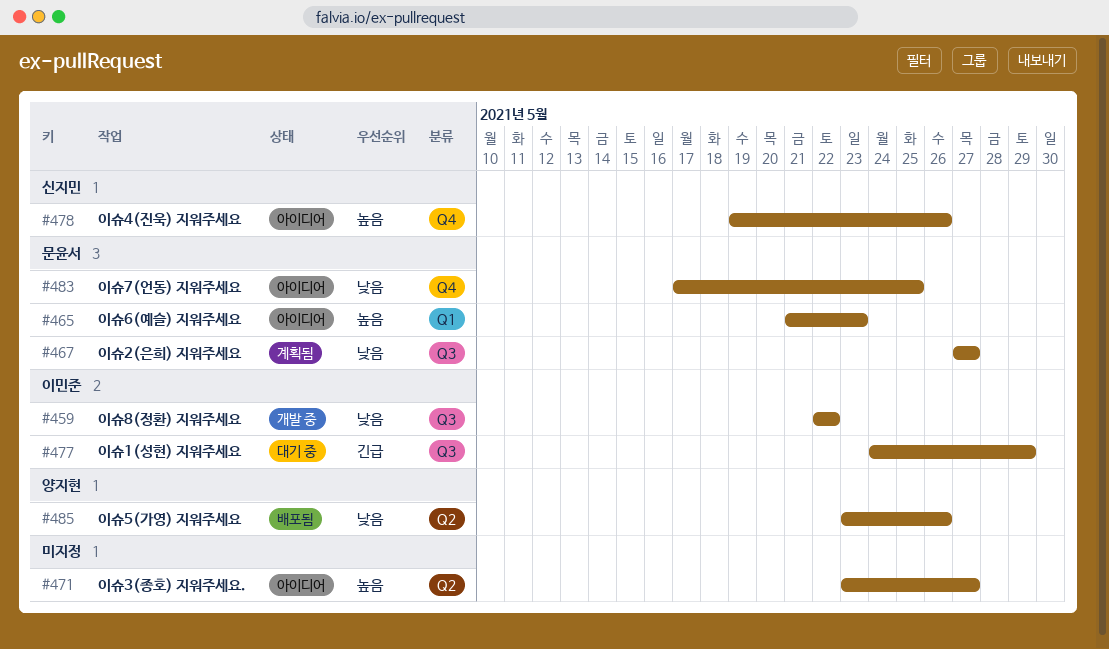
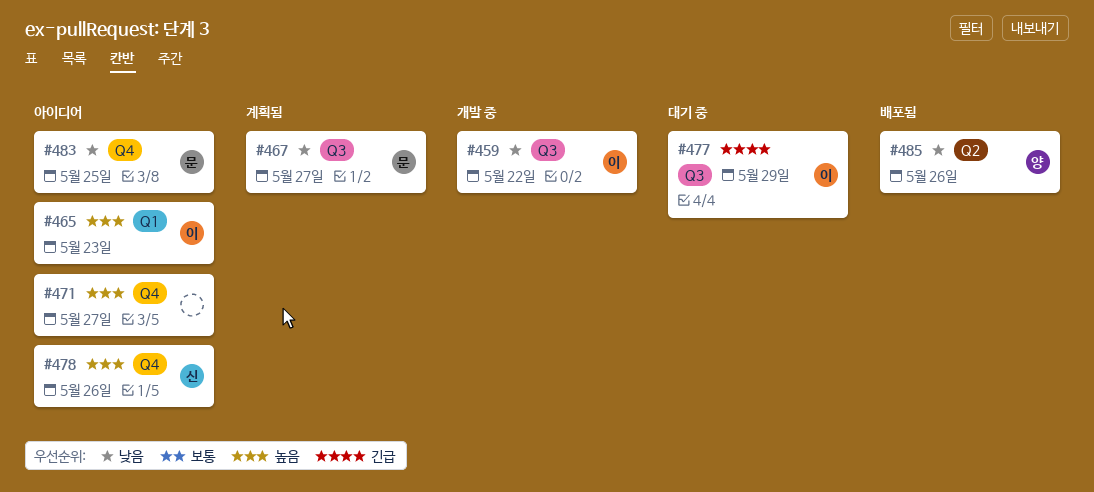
#465, owner: 문윤서 -> 이민준
#471, label: Q2 -> Q4

